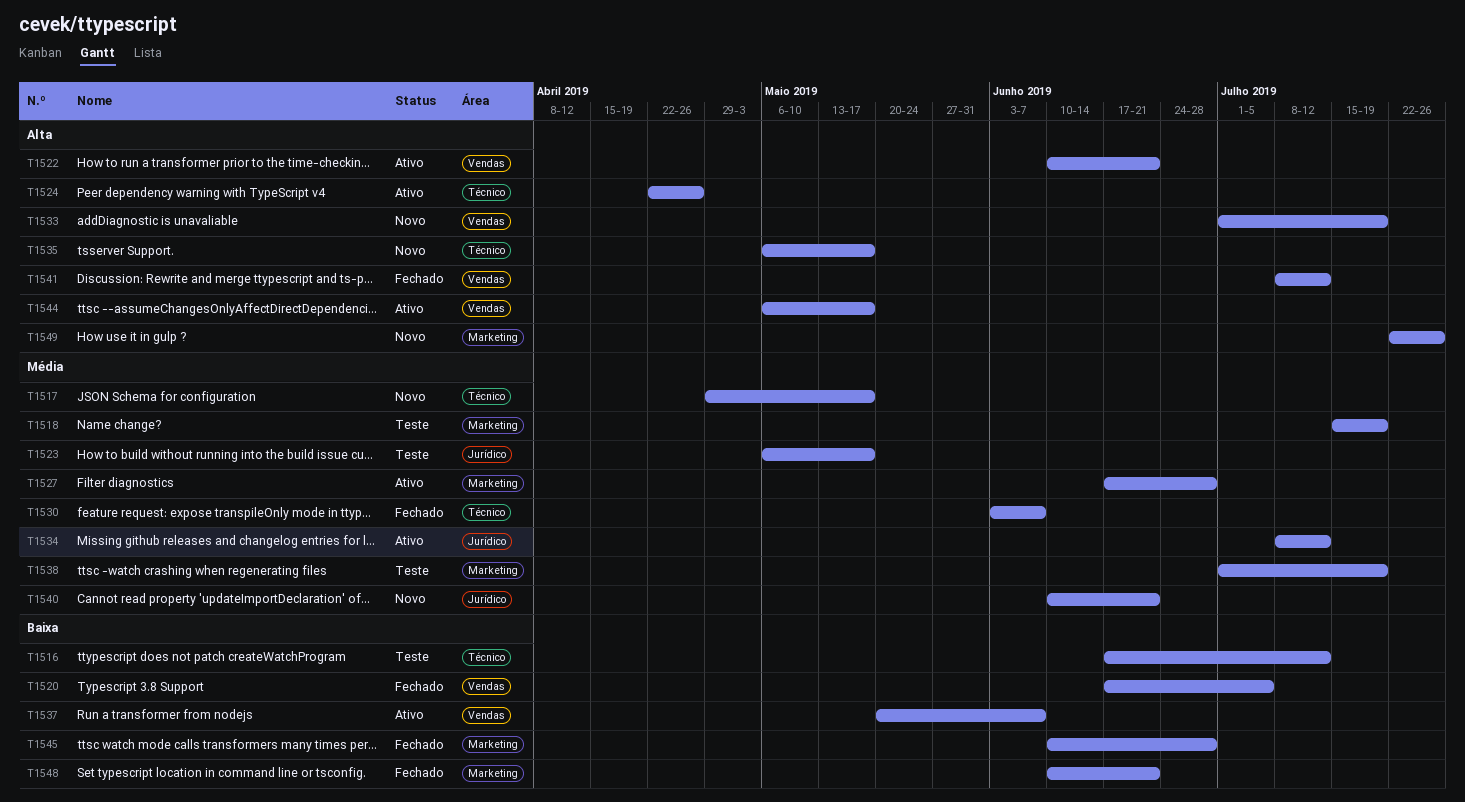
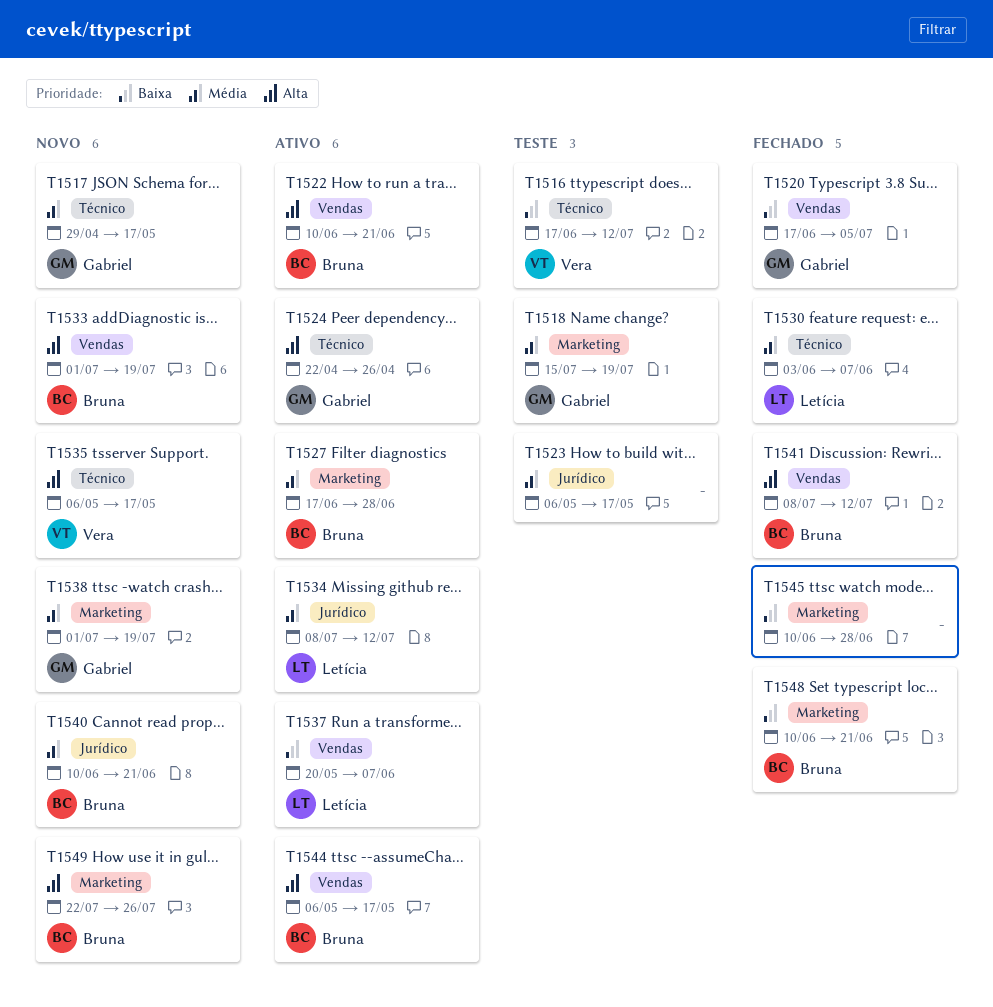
T1538, status: Teste -> Novo

